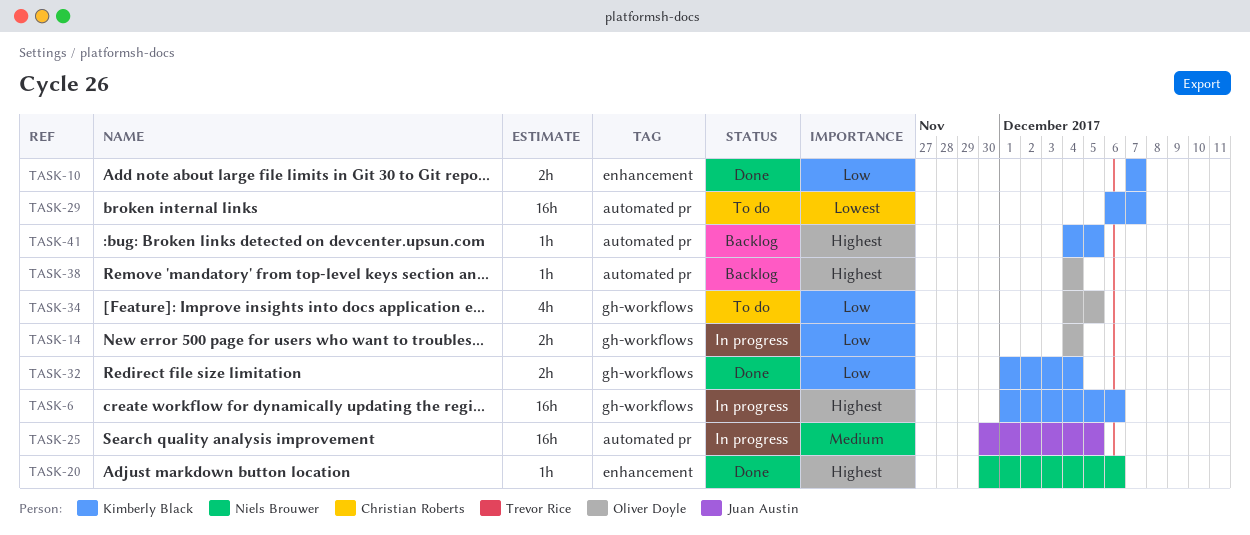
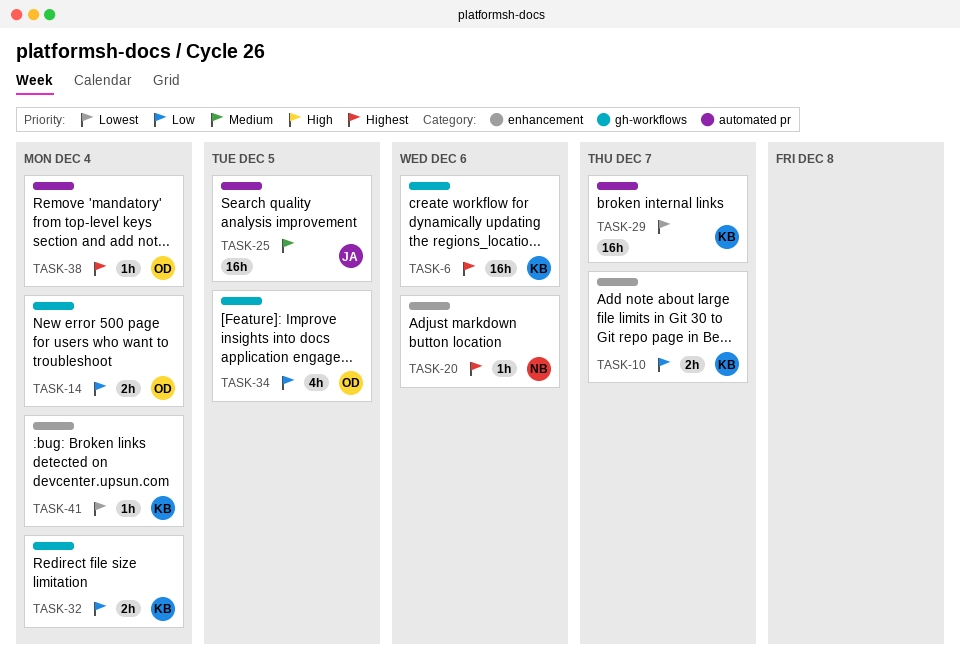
TASK-41, priority: Highest -> Lowest
TASK-41, label: automated pr -> enhancement
TASK-41, due: Dec 5 -> Dec 4

